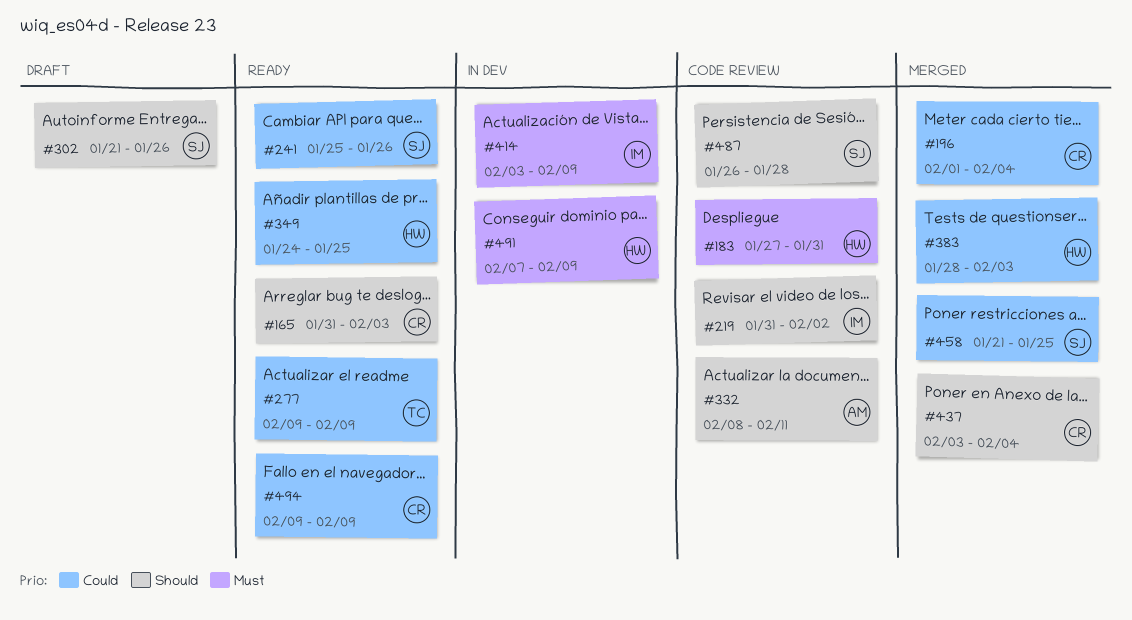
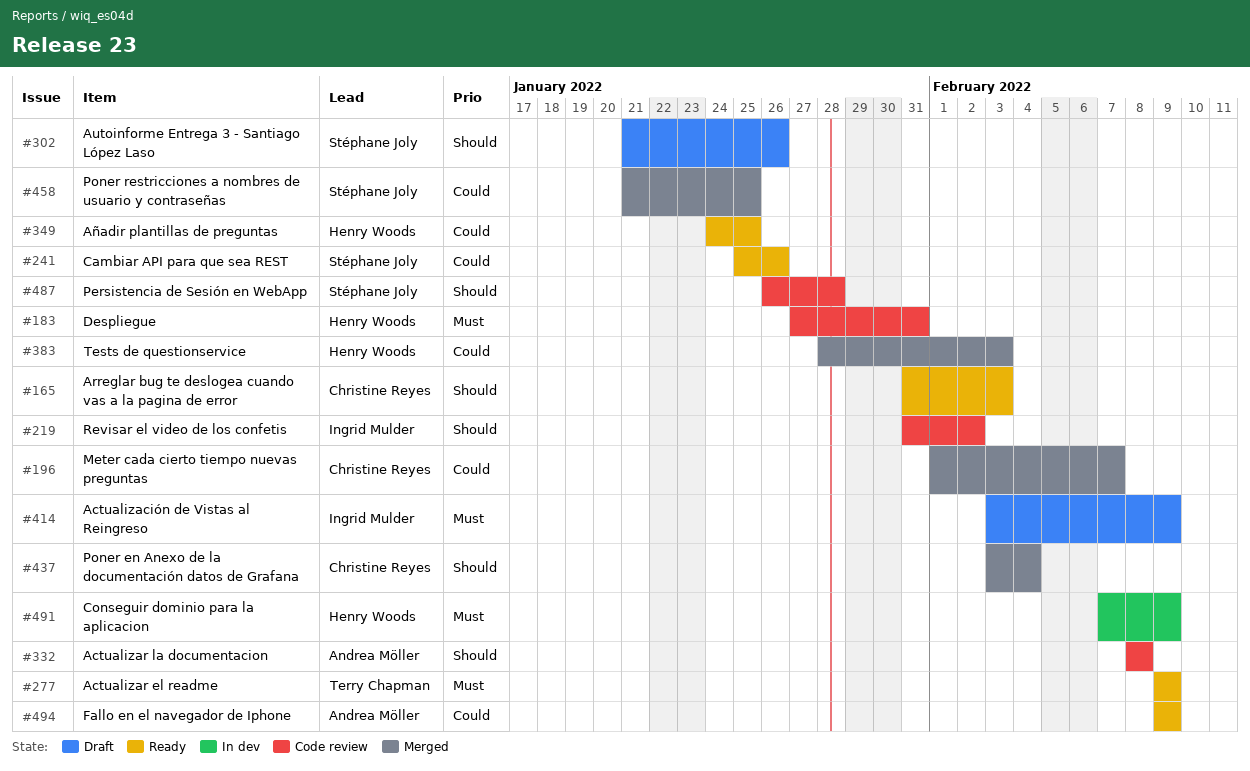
#196, due: Feb 4 -> Feb 7
#277, priority: Could -> Must
#332, due: Feb 11 -> Feb 8
#414, status: In dev -> Draft
#494, owner: Christine Reyes -> Andrea Möller

